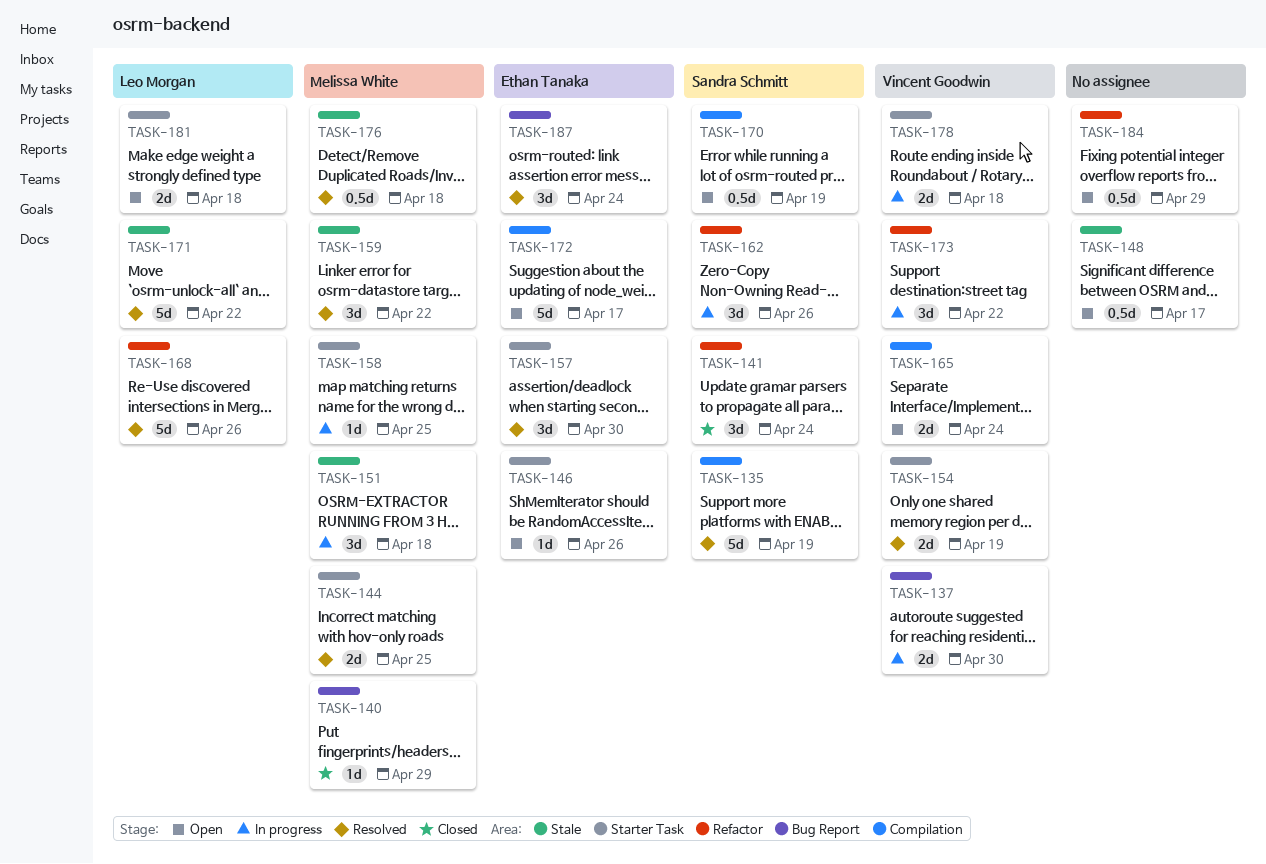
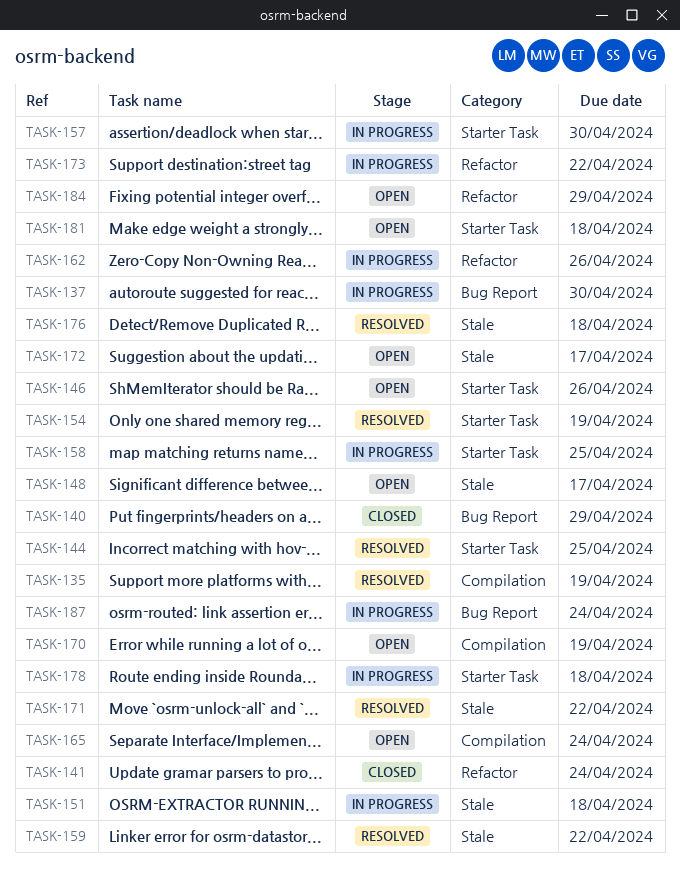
TASK-157, status: Resolved -> In progress
TASK-168: present -> none
TASK-172, label: Compilation -> Stale
TASK-187, status: Resolved -> In progress

